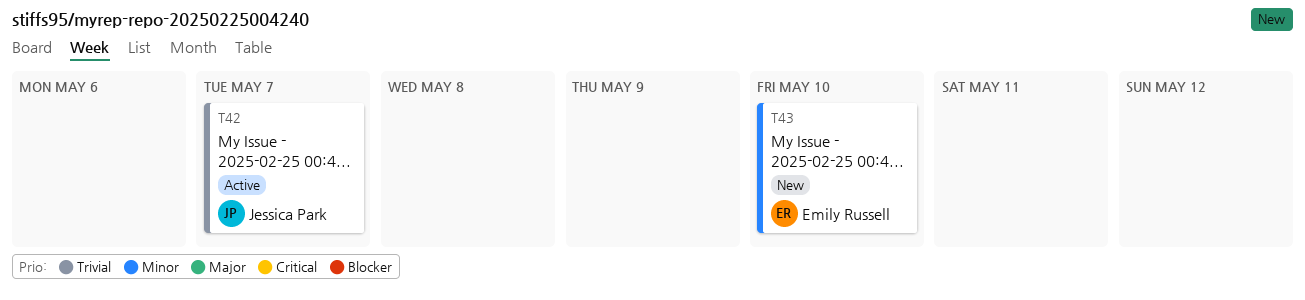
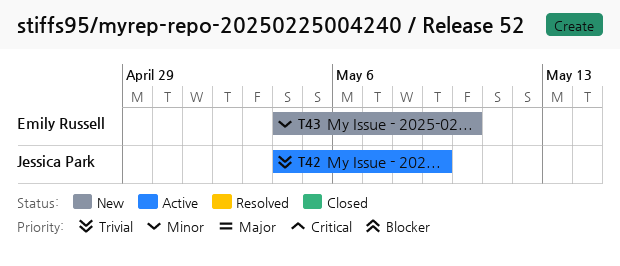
T42, due: May 7 -> May 9

